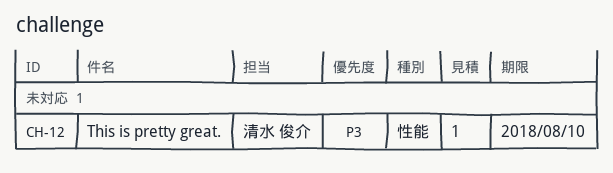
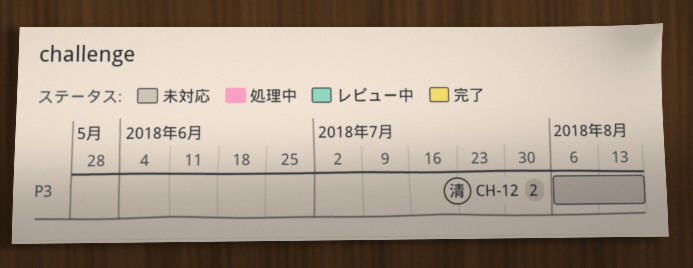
CH-12, estimate: 1 -> 2
CH-12, due: Aug 10 -> Aug 17

